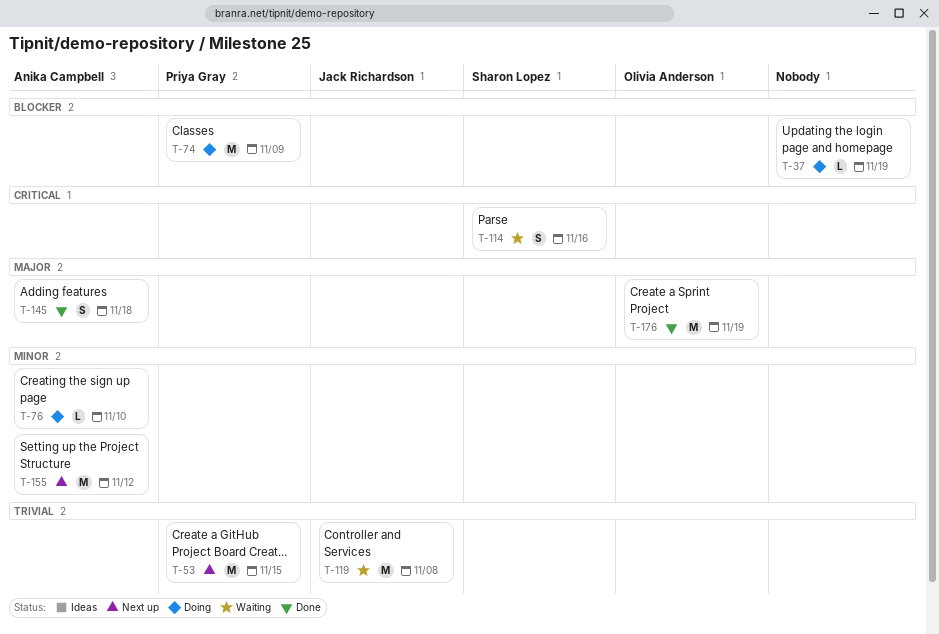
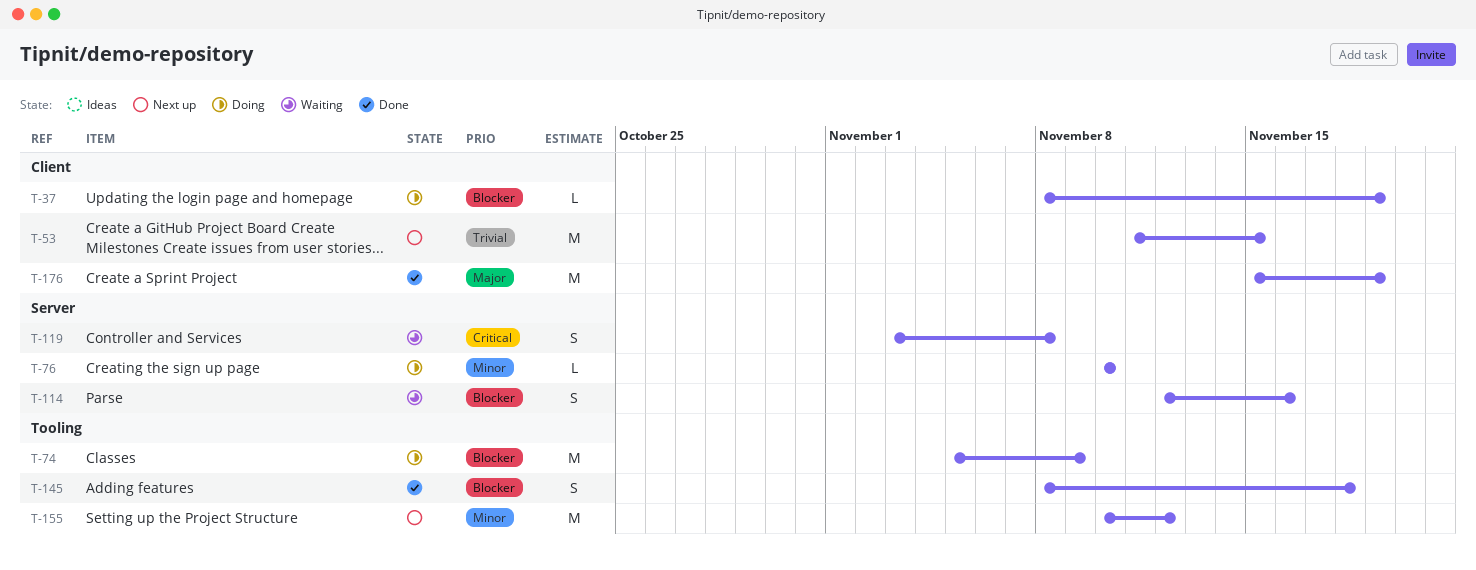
T-114, priority: Critical -> Blocker
T-119, priority: Trivial -> Critical
T-119, estimate: M -> S
T-145, priority: Major -> Blocker

